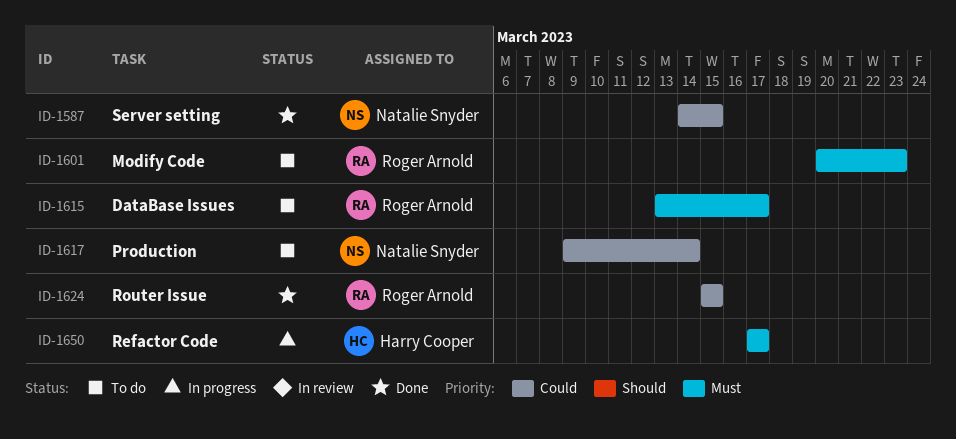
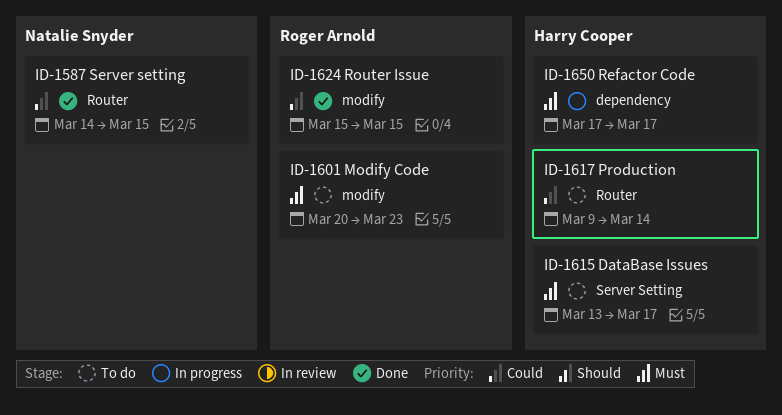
ID-1615, owner: Roger Arnold -> Harry Cooper
ID-1617, owner: Natalie Snyder -> Harry Cooper

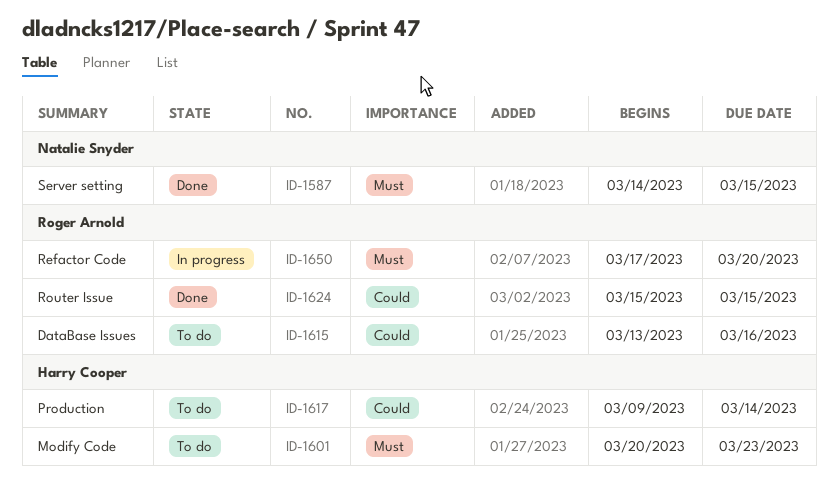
ID-1587, priority: Could -> Must
ID-1601, owner: Roger Arnold -> Harry Cooper
ID-1615, owner: Harry Cooper -> Roger Arnold
ID-1615, priority: Must -> Could
ID-1615, due: Mar 17 -> Mar 16
ID-1650, owner: Harry Cooper -> Roger Arnold
ID-1650, due: Mar 17 -> Mar 20

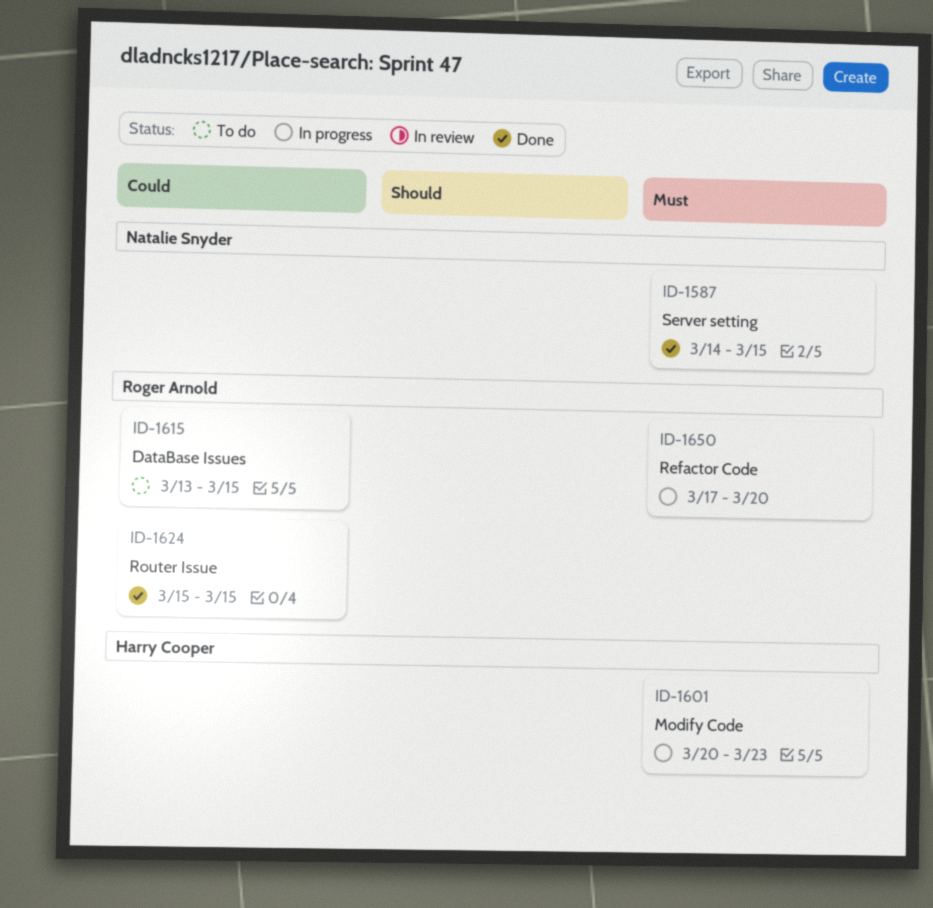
ID-1601, status: To do -> In progress
ID-1615, due: Mar 16 -> Mar 15
ID-1617: present -> none

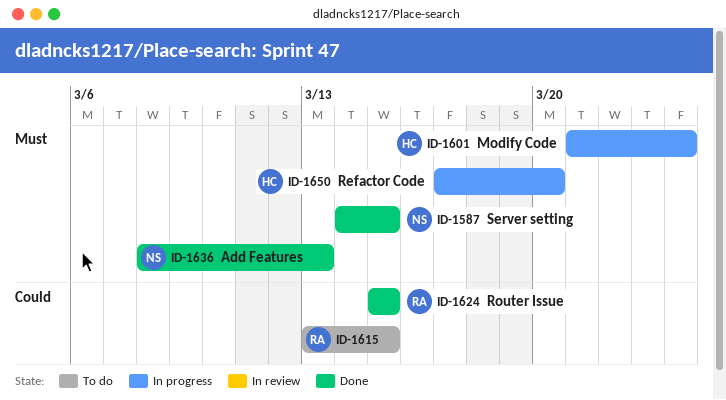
ID-1601, start: Mar 20 -> Mar 21
ID-1601, due: Mar 23 -> Mar 24
ID-1636: none -> present
ID-1650, owner: Roger Arnold -> Harry Cooper

